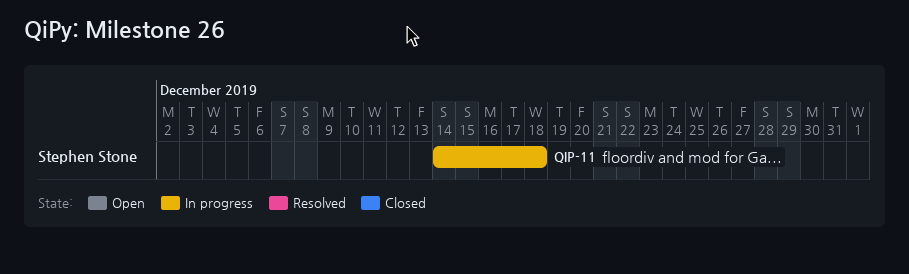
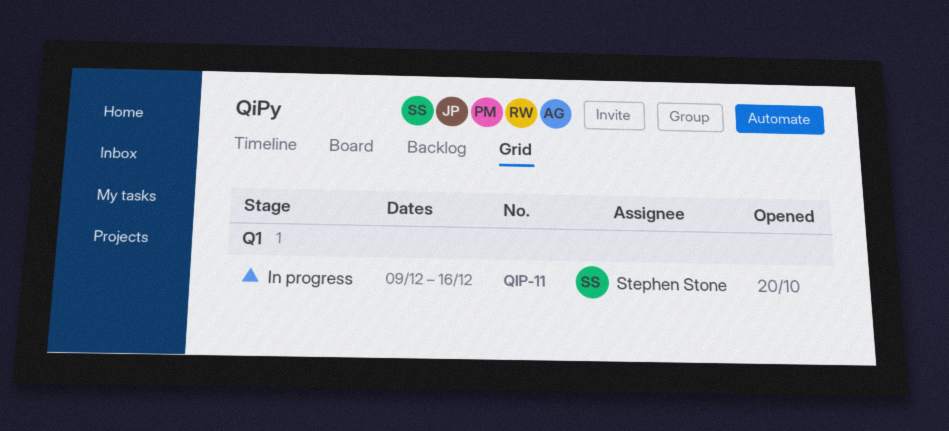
QIP-11, start: Dec 14 -> Dec 9
QIP-11, due: Dec 18 -> Dec 16

